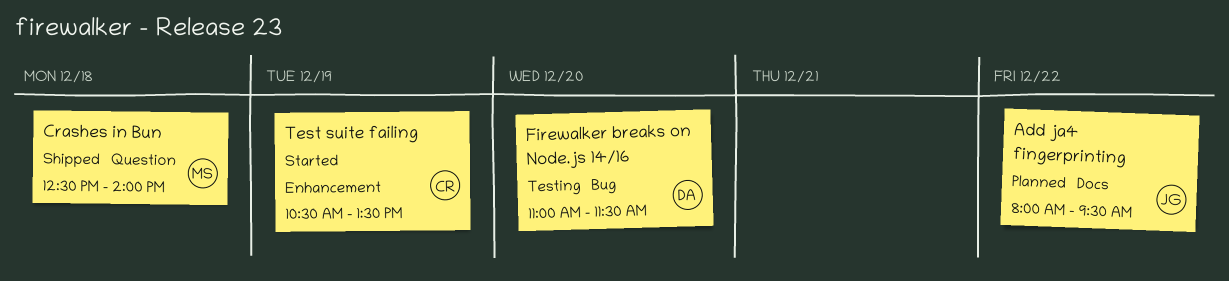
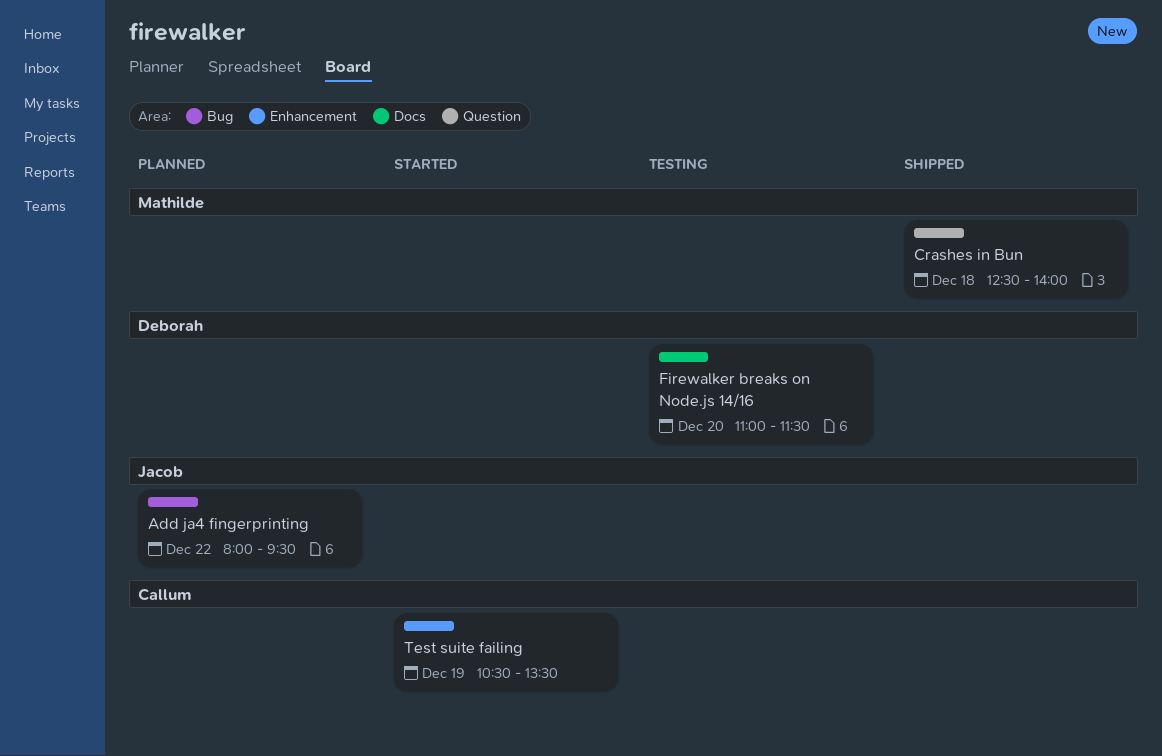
Add ja4 fingerprinting, label: Docs -> Bug
Firewalker breaks on Node.js 14/16, label: Bug -> Docs

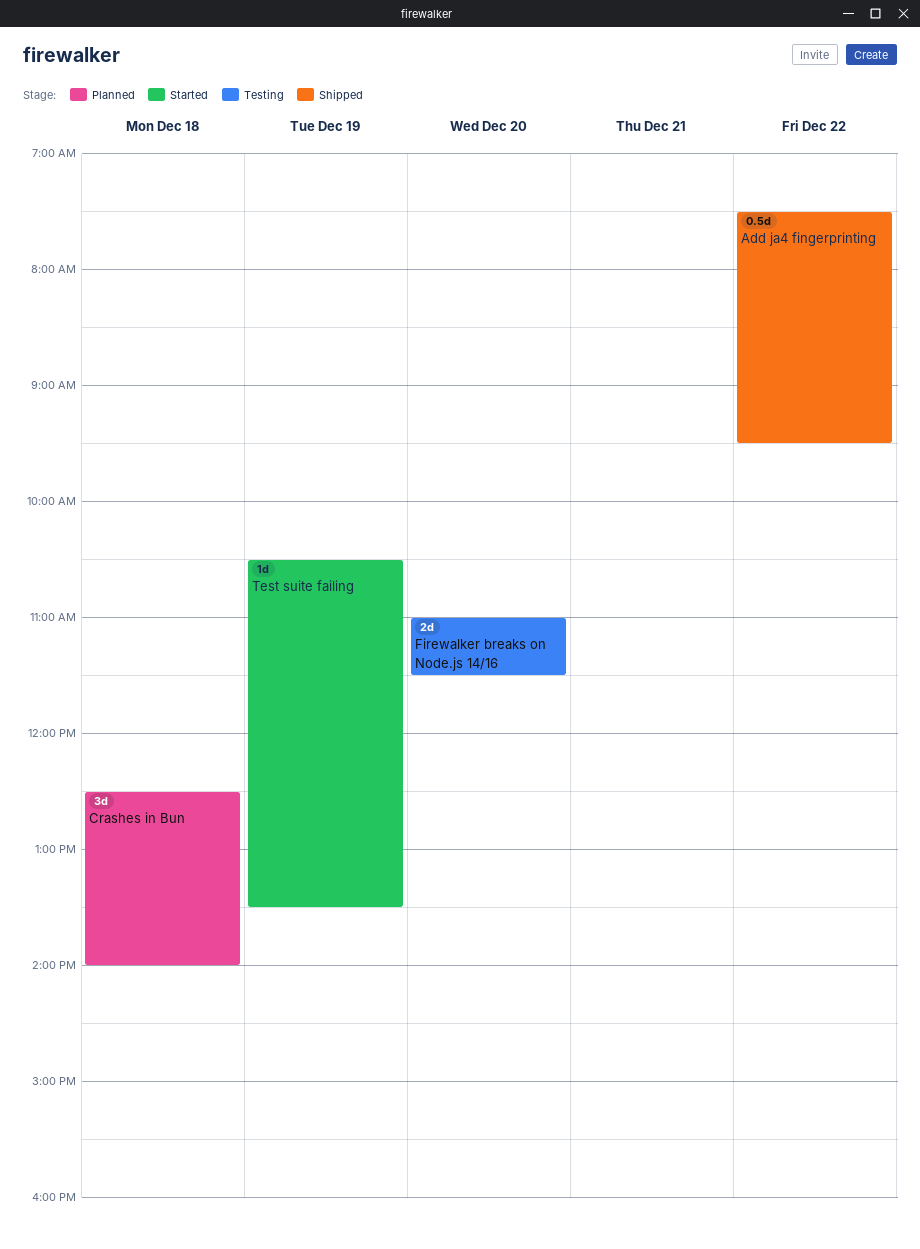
Add ja4 fingerprinting, status: Planned -> Shipped
Add ja4 fingerprinting, begins: 08:00 -> 07:30
Crashes in Bun, status: Shipped -> Planned

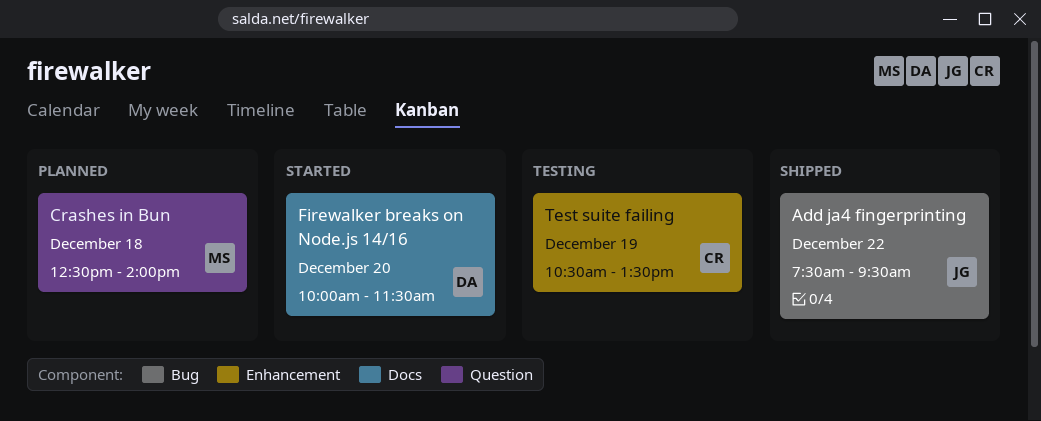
Firewalker breaks on Node.js 14/16, status: Testing -> Started
Firewalker breaks on Node.js 14/16, begins: 11:00 -> 10:00
Test suite failing, status: Started -> Testing

